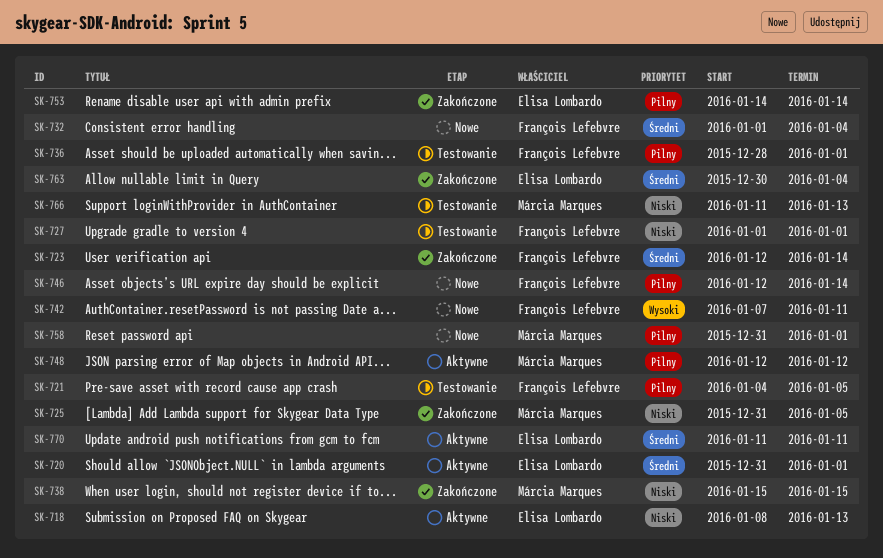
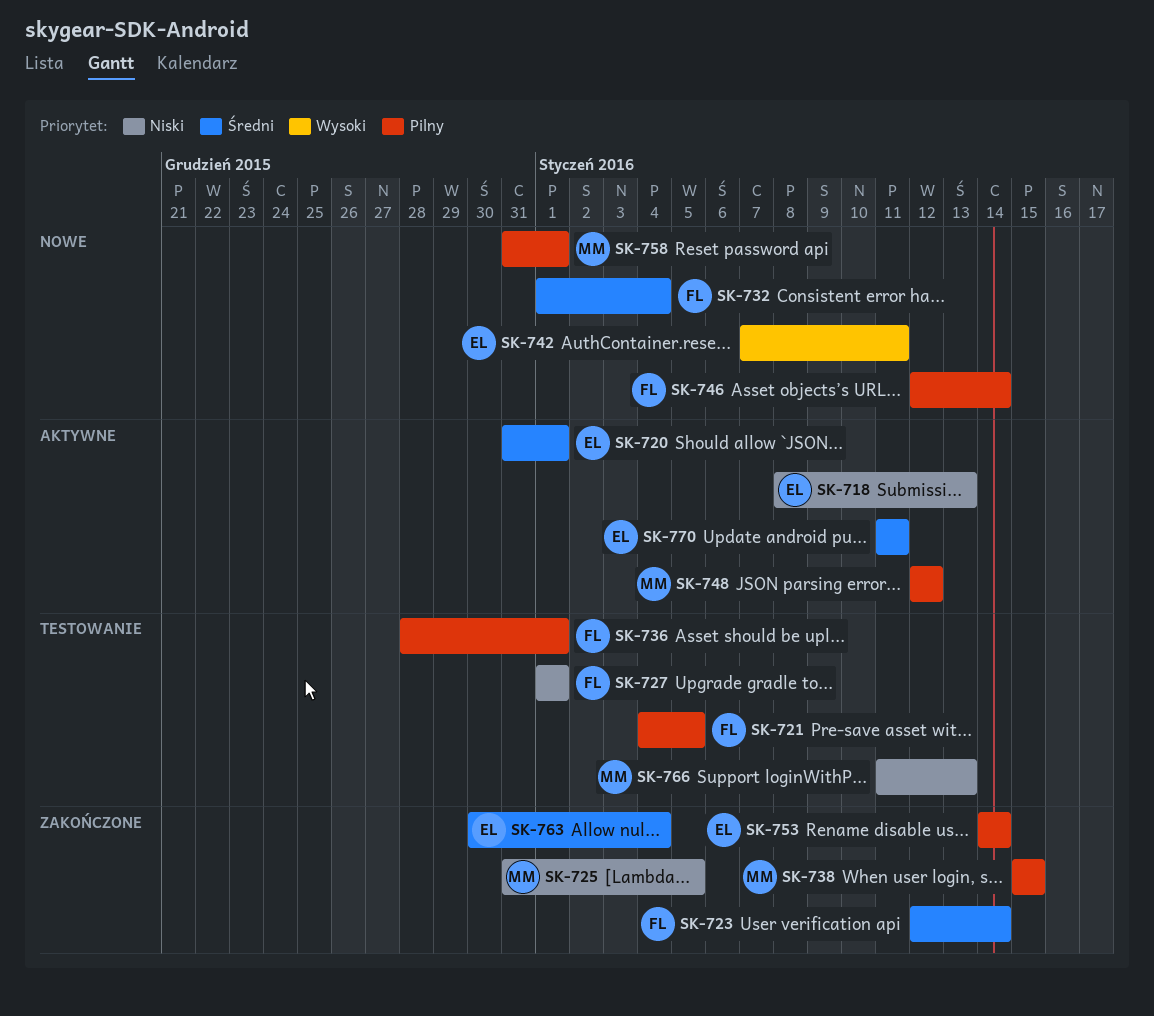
SK-738, priority: Niski -> Pilny
SK-742, owner: François Lefebvre -> Elisa Lombardo

